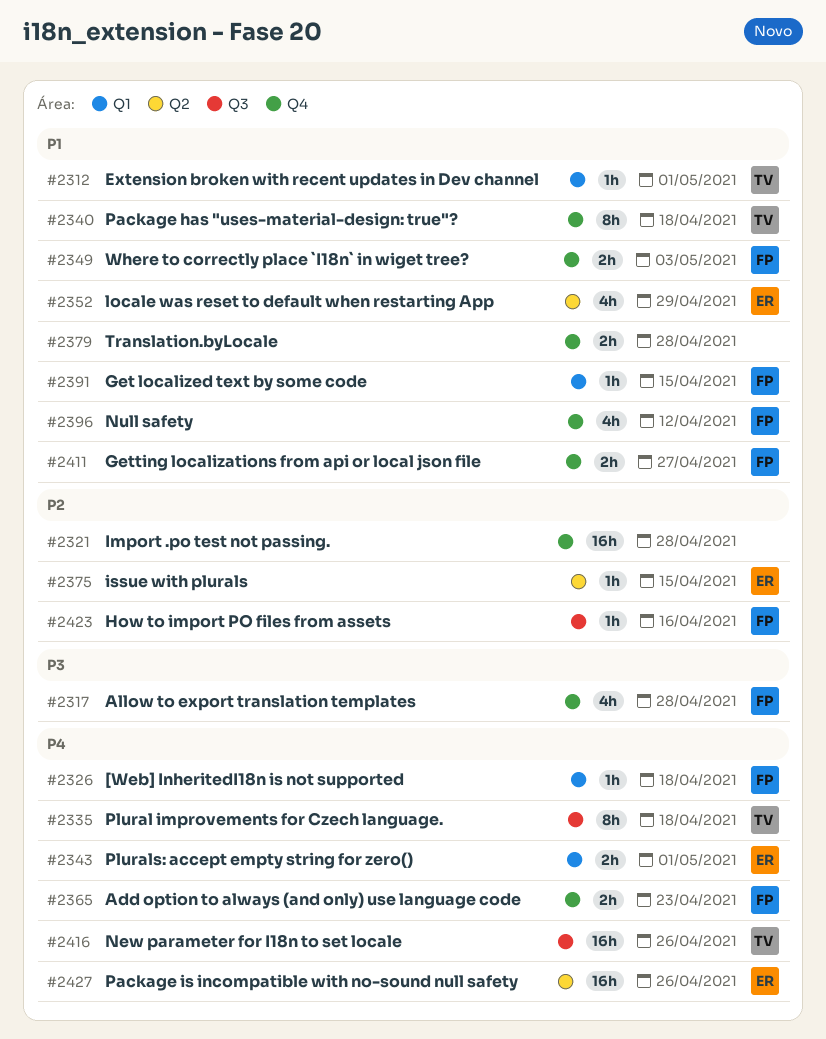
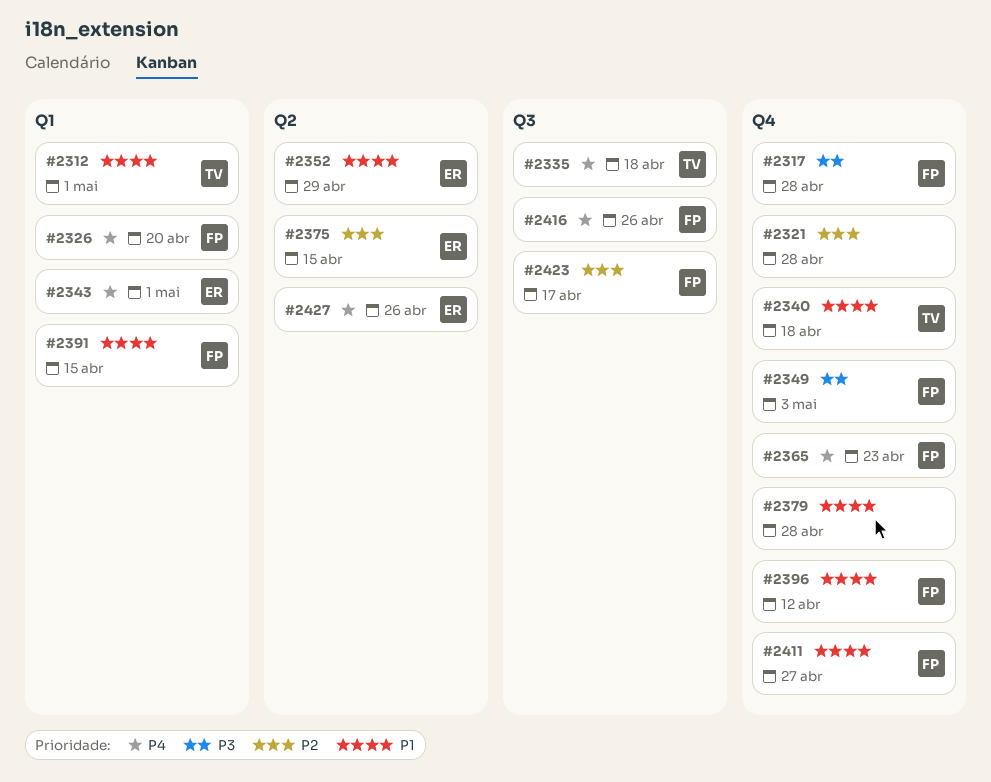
#2326, due: Apr 18 -> Apr 20
#2349, priority: P1 -> P3
#2416, owner: TV -> FP
#2423, due: Apr 16 -> Apr 17

